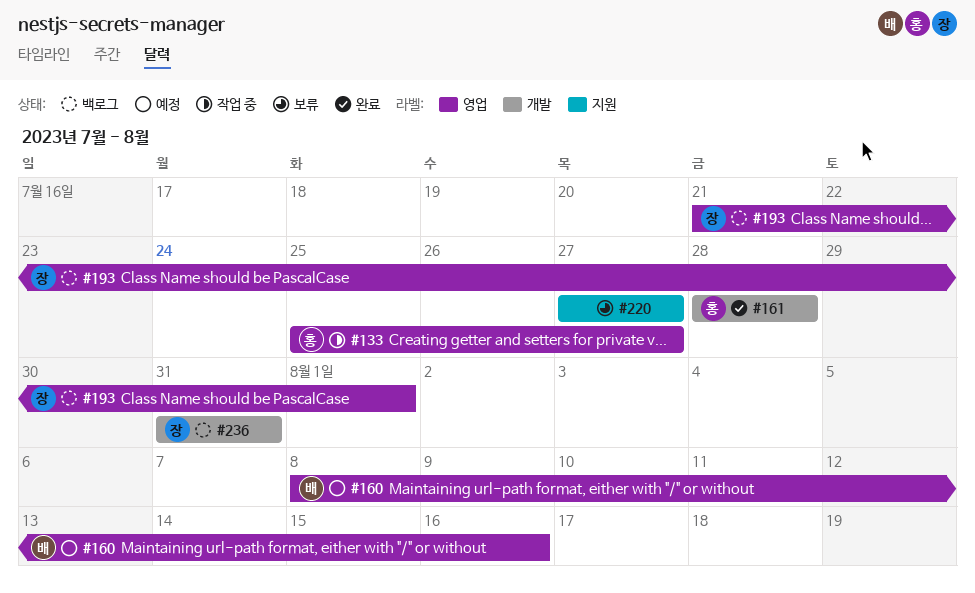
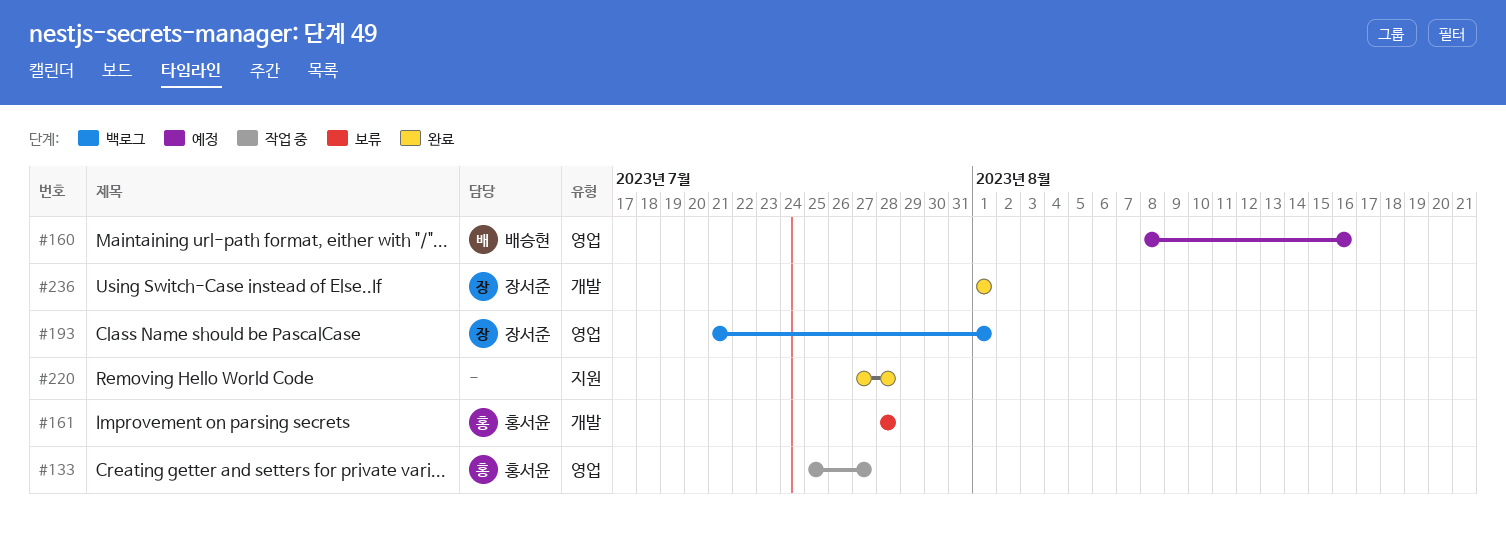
#161, status: 완료 -> 보류
#220, status: 보류 -> 완료
#220, due: Jul 27 -> Jul 28
#236, status: 백로그 -> 완료
#236, start: Jul 31 -> Aug 1
#236, due: Jul 31 -> Aug 1

